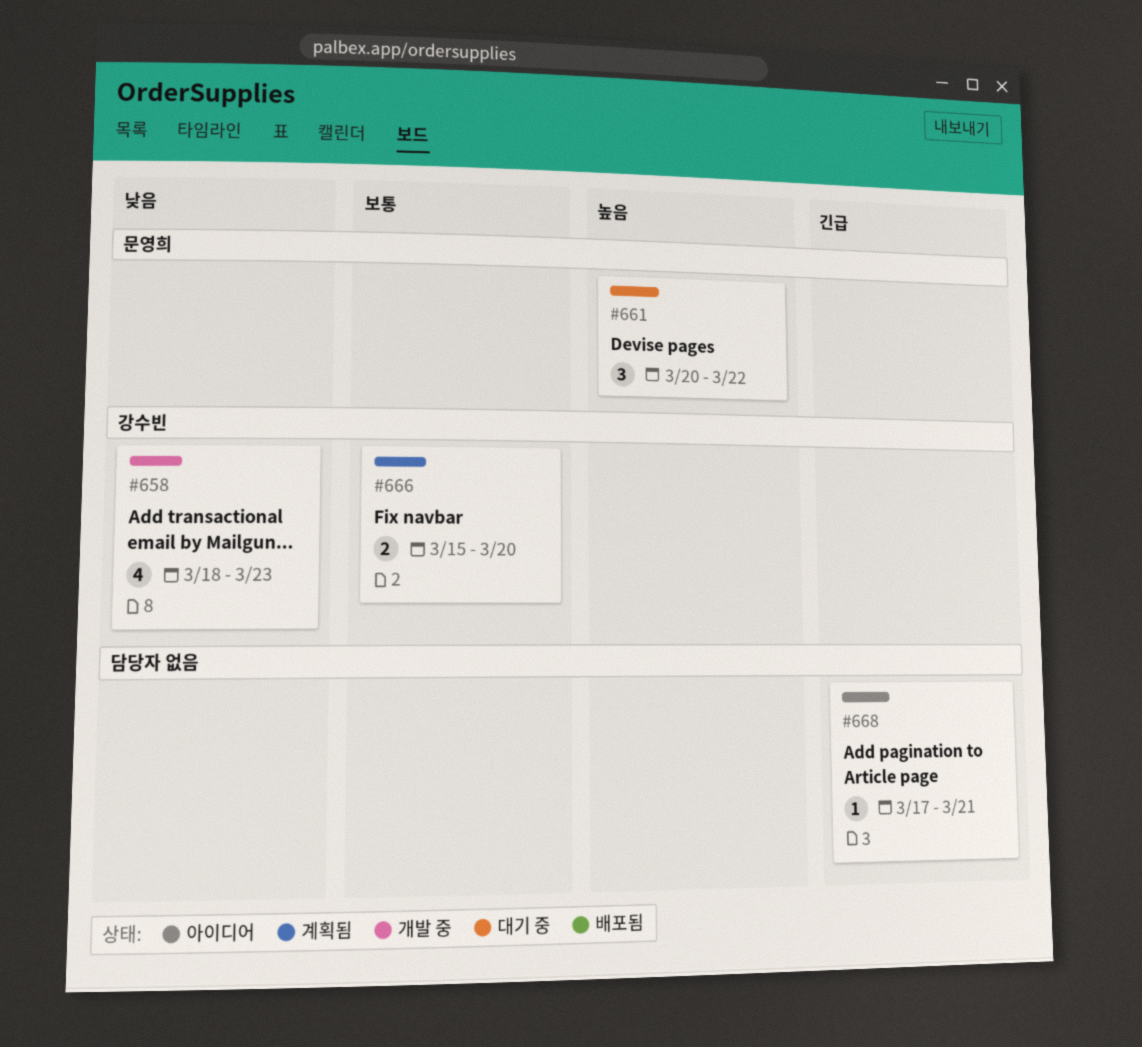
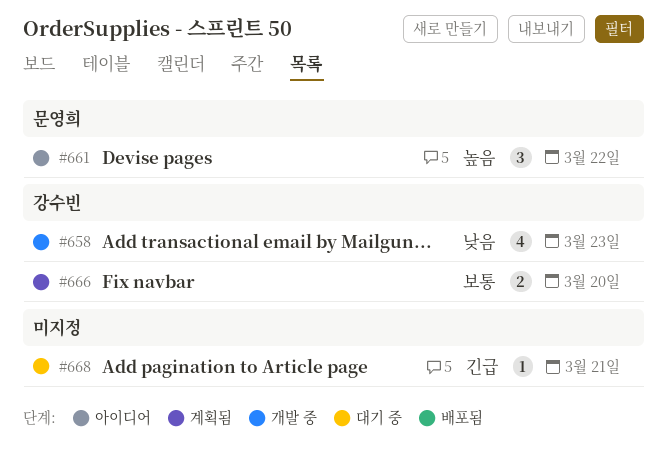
#661, status: 대기 중 -> 아이디어
#668, status: 아이디어 -> 대기 중

